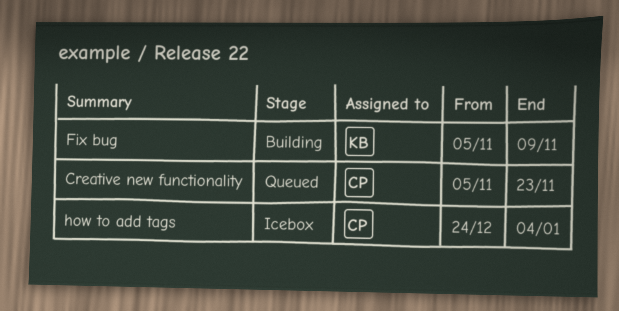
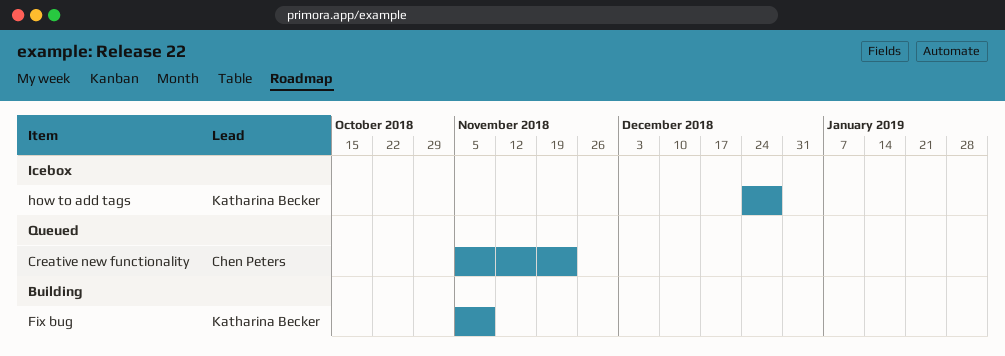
how to add tags, owner: Chen Peters -> Katharina Becker
how to add tags, due: Jan 4 -> Dec 28

